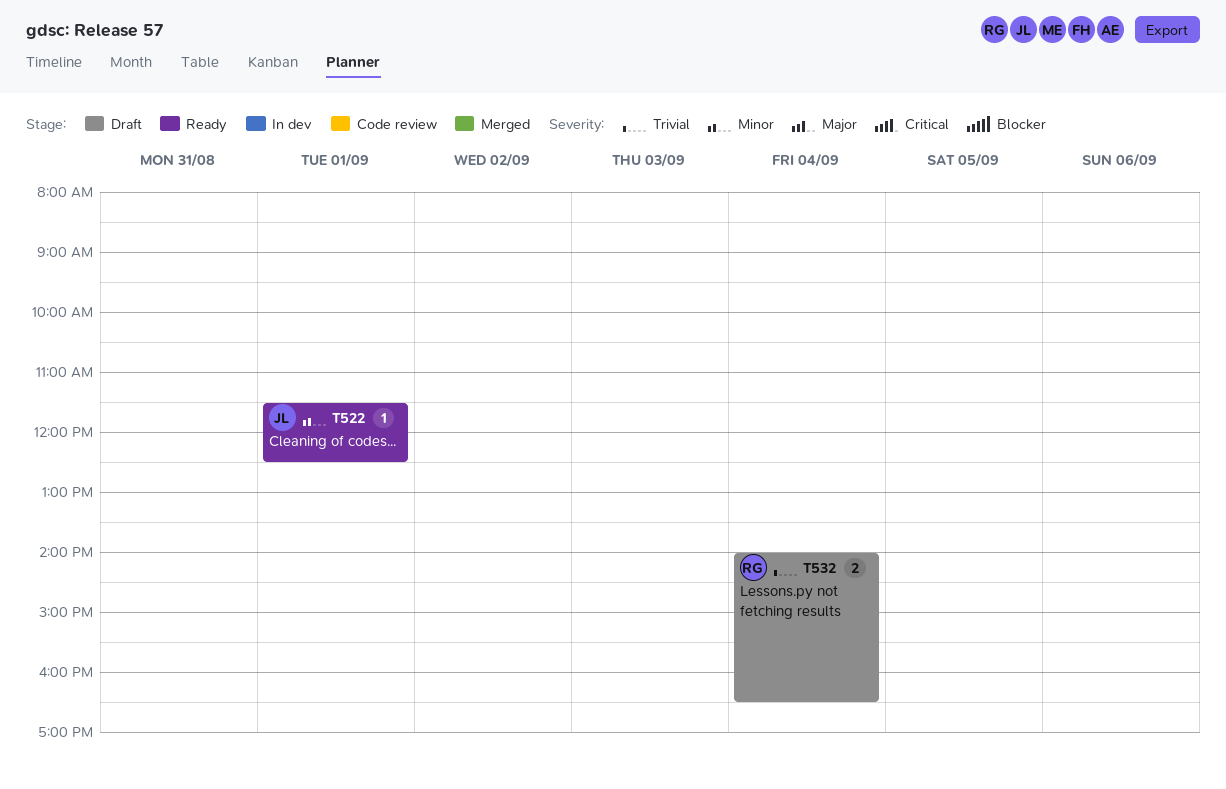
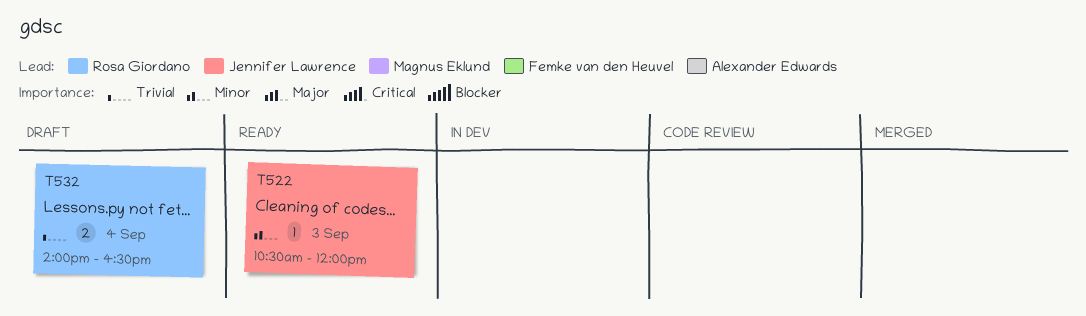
T522, day: Sep 1 -> Sep 3
T522, begins: 11:30 -> 10:30
T522, ends: 12:30 -> 12:00

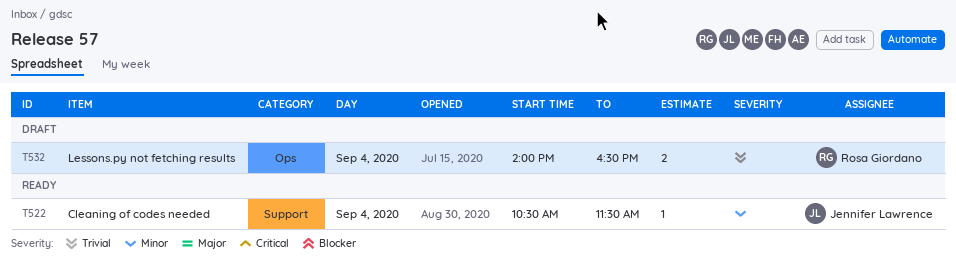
T522, day: Sep 3 -> Sep 4
T522, ends: 12:00 -> 11:30

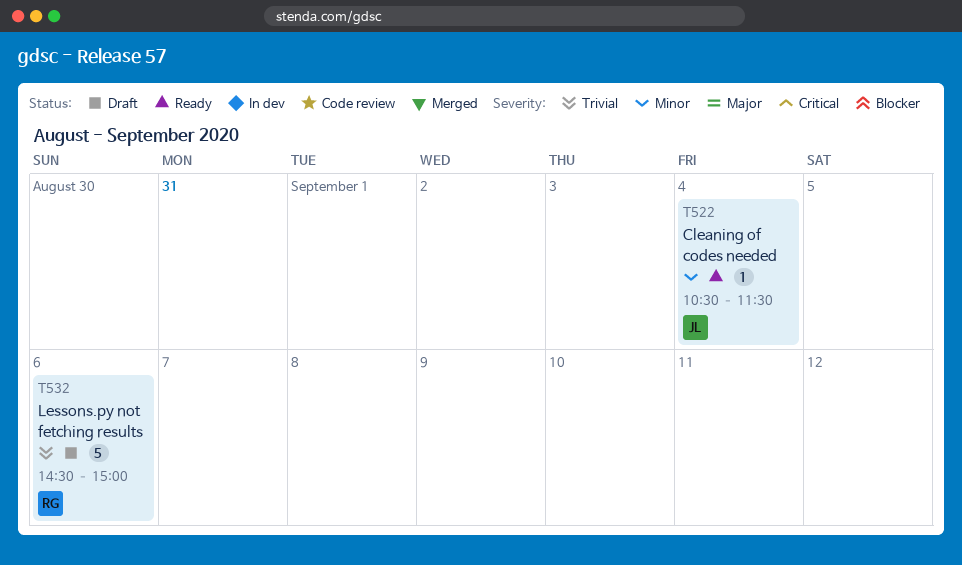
T532, estimate: 2 -> 5
T532, day: Sep 4 -> Sep 6
T532, begins: 14:00 -> 14:30
T532, ends: 16:30 -> 15:00

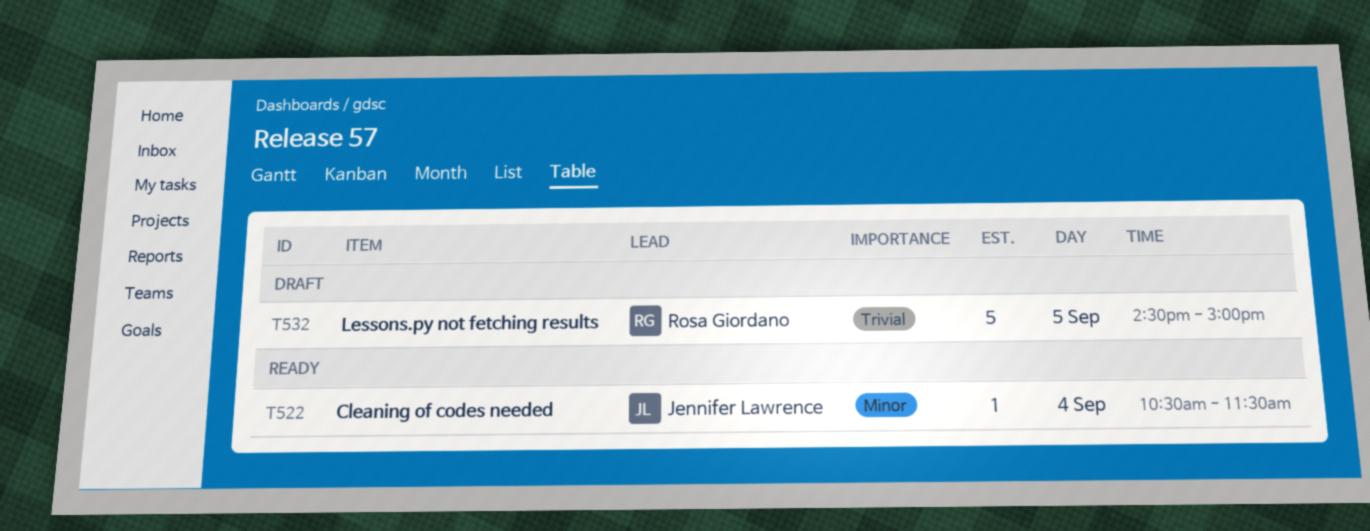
T532, day: Sep 6 -> Sep 5

